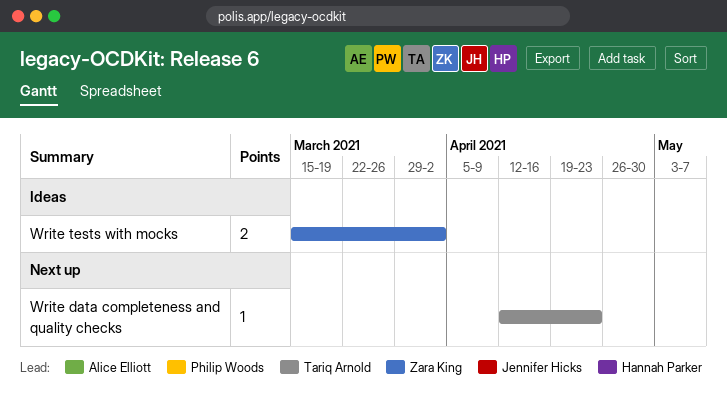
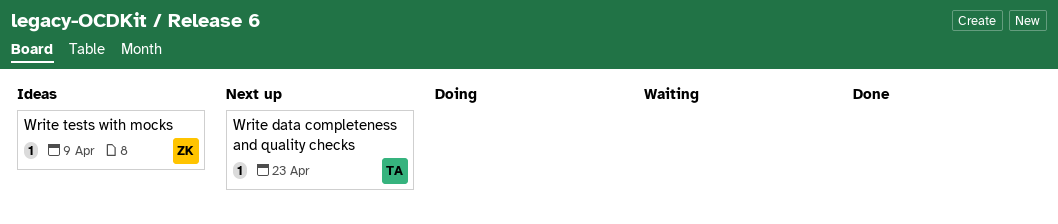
Write tests with mocks, estimate: 2 -> 1
Write tests with mocks, due: Apr 2 -> Apr 9

